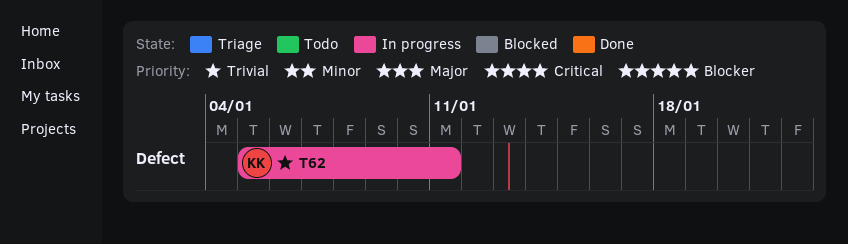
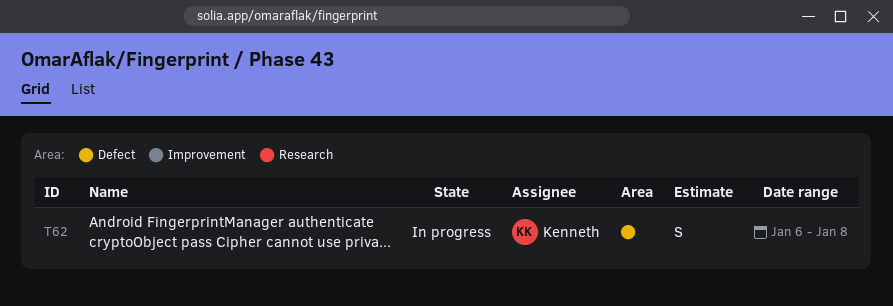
T62, start: Jan 5 -> Jan 6
T62, due: Jan 11 -> Jan 8

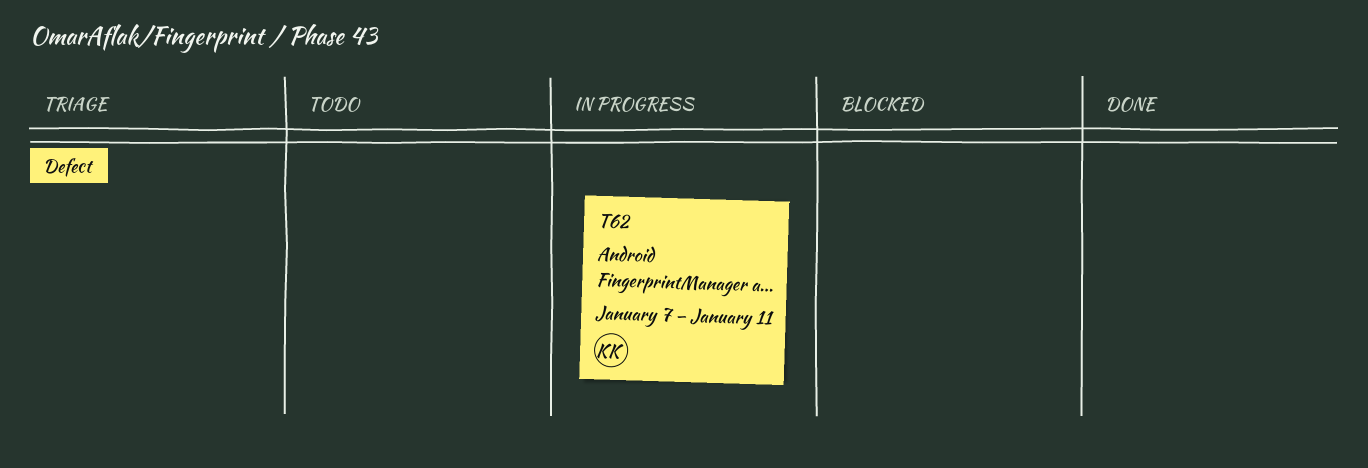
T62, start: Jan 6 -> Jan 7
T62, due: Jan 8 -> Jan 11

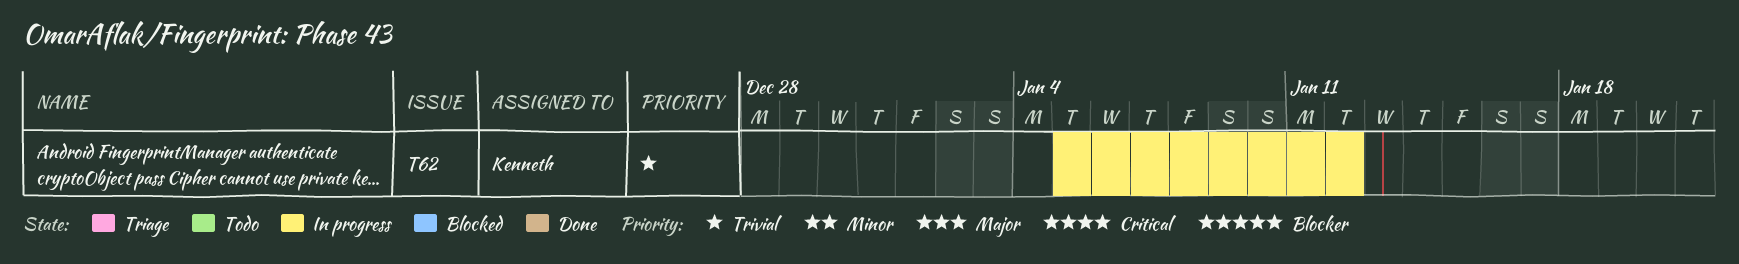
T62, start: Jan 7 -> Jan 5
T62, due: Jan 11 -> Jan 12

